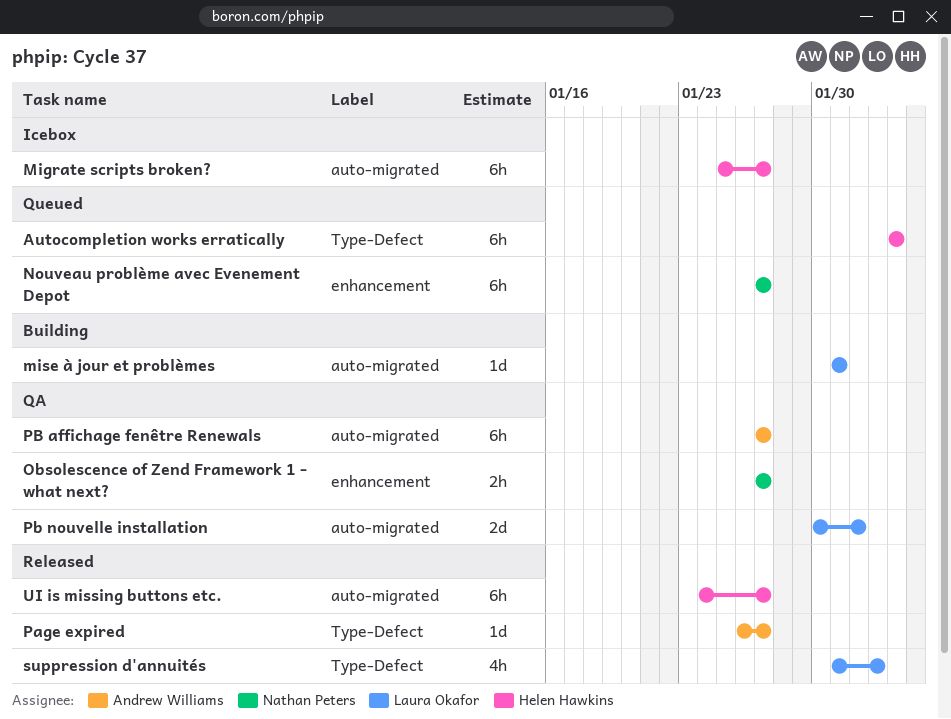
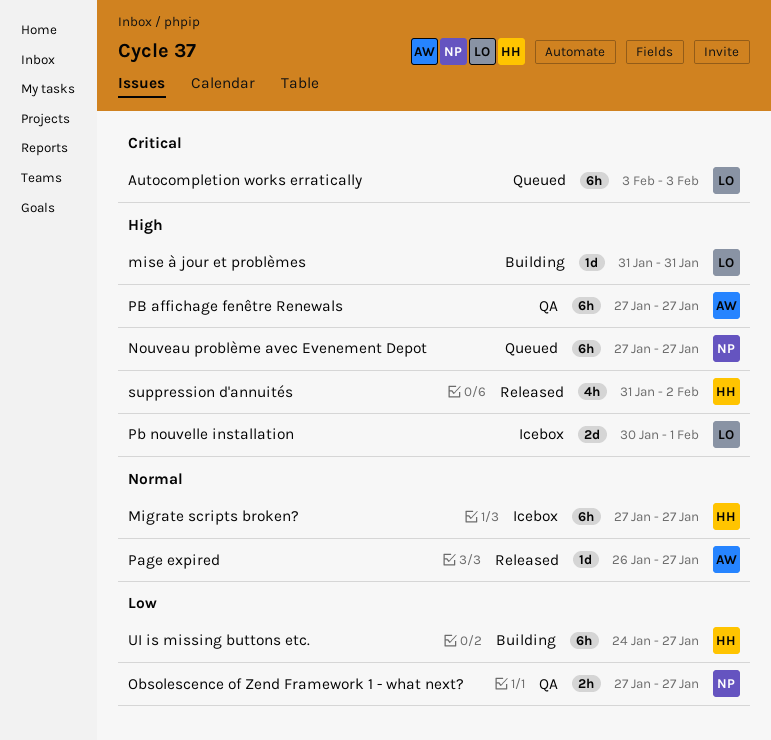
Autocompletion works erratically, owner: Helen Hawkins -> Laura Okafor
Migrate scripts broken?, start: Jan 25 -> Jan 27
Pb nouvelle installation, status: QA -> Icebox
suppression d'annuités, owner: Laura Okafor -> Helen Hawkins
UI is missing buttons etc., status: Released -> Building

